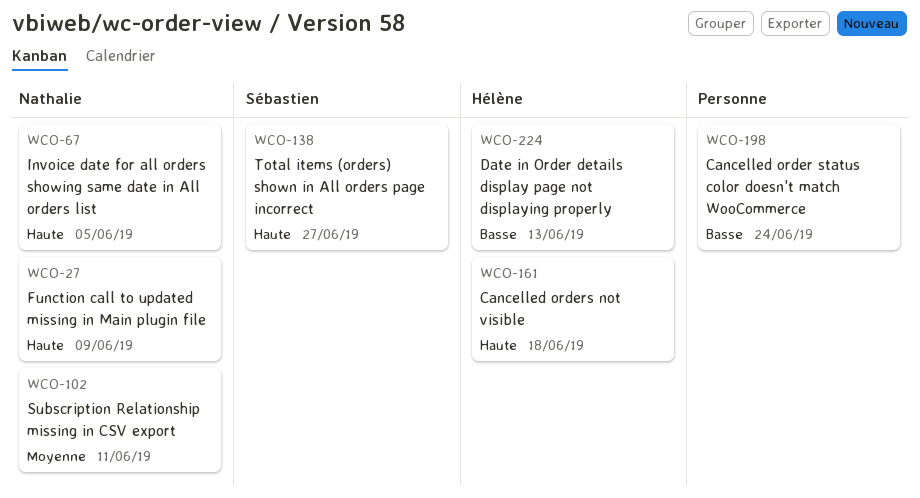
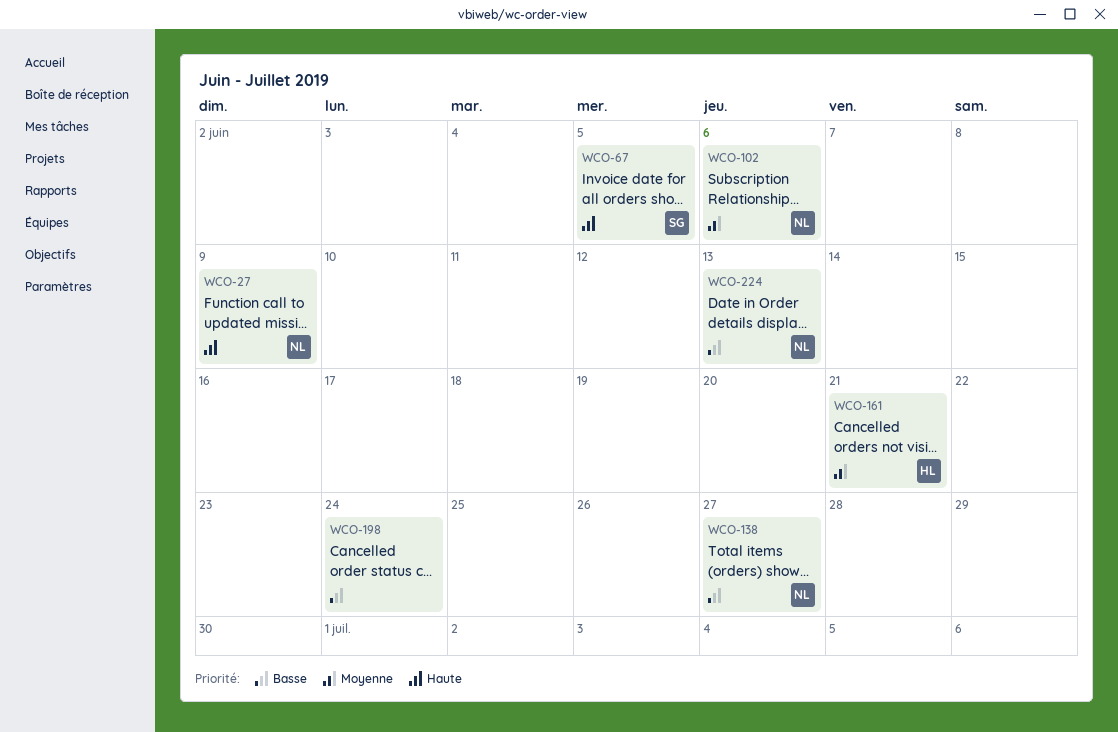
WCO-67, owner: Nathalie -> Sébastien
WCO-102, due: Jun 11 -> Jun 6
WCO-138, owner: Sébastien -> Nathalie
WCO-138, priority: Haute -> Basse
WCO-161, priority: Haute -> Moyenne
WCO-161, due: Jun 18 -> Jun 21
WCO-224, owner: Hélène -> Nathalie

